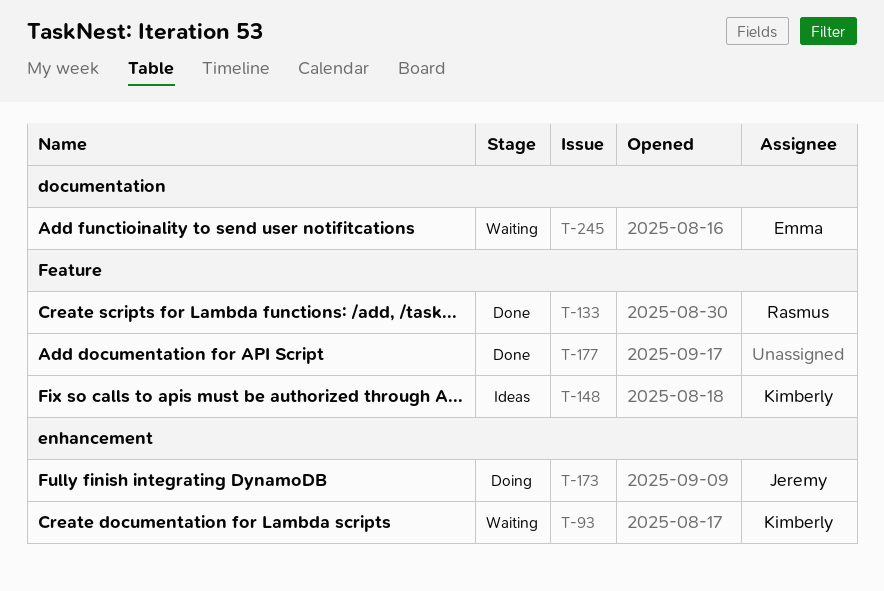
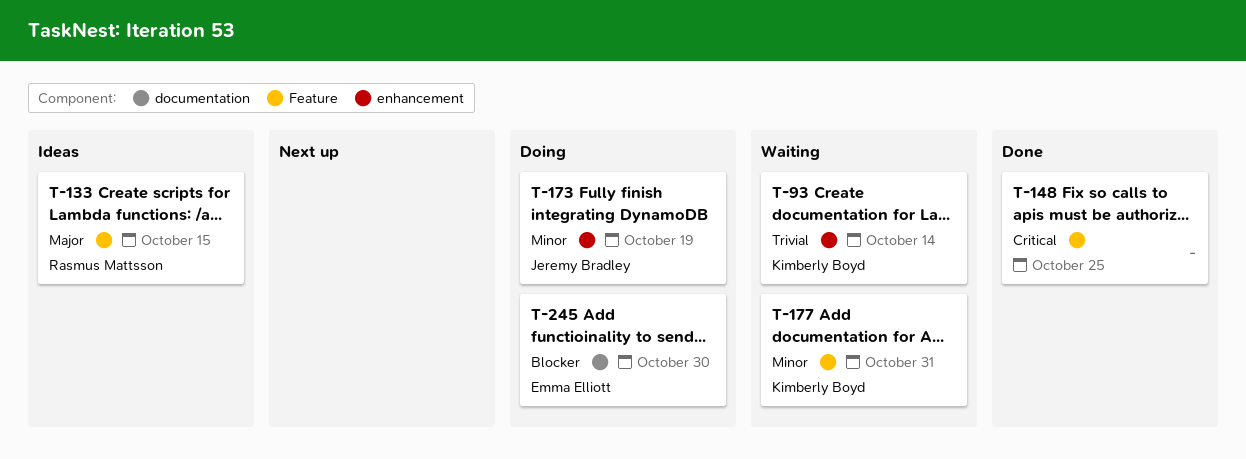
T-133, status: Done -> Ideas
T-148, status: Ideas -> Done
T-148, owner: Kimberly Boyd -> none
T-177, status: Done -> Waiting
T-177, owner: none -> Kimberly Boyd
T-245, status: Waiting -> Doing

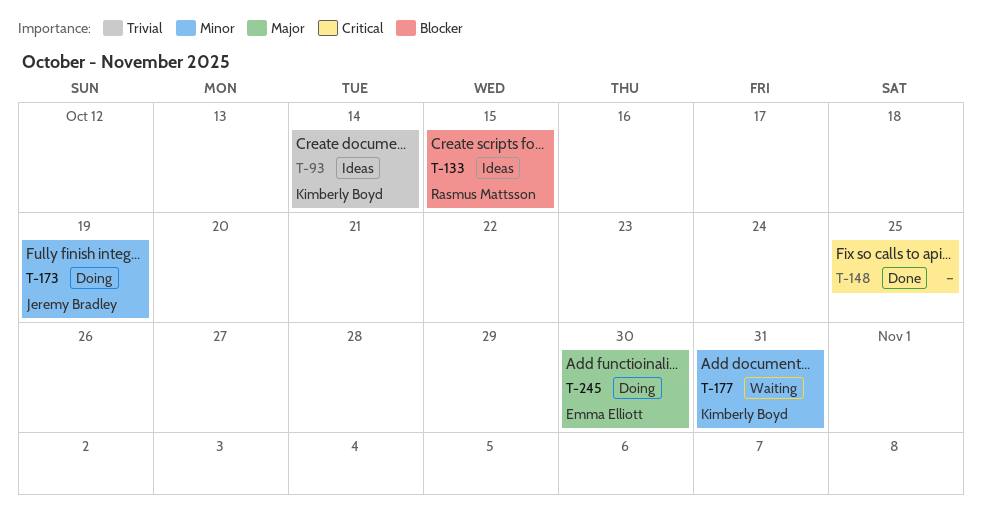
T-93, status: Waiting -> Ideas
T-133, priority: Major -> Blocker
T-245, priority: Blocker -> Major

